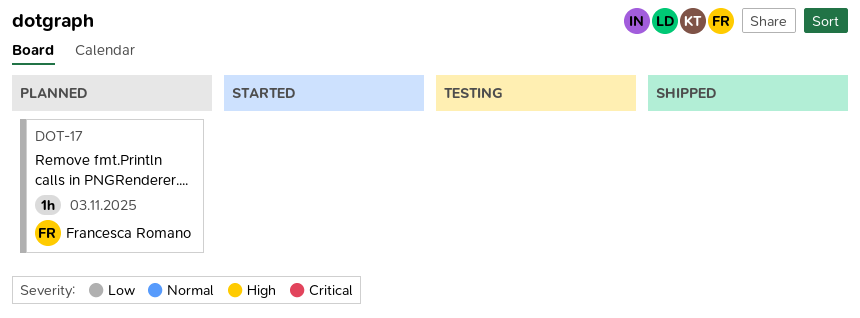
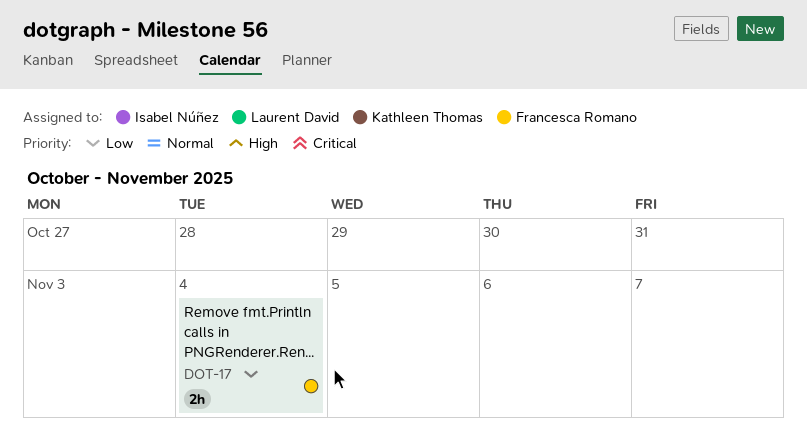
DOT-17, estimate: 1h -> 2h
DOT-17, due: Nov 3 -> Nov 4

